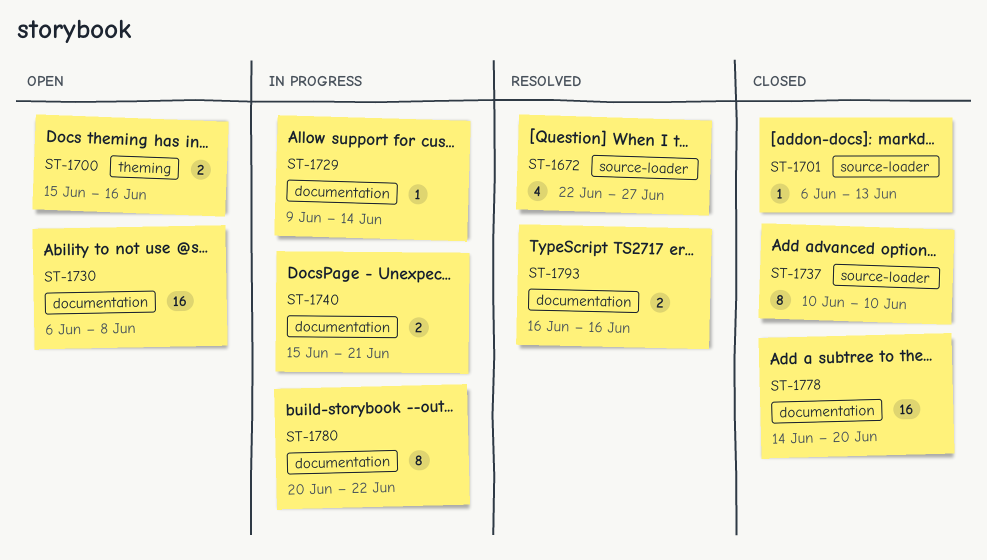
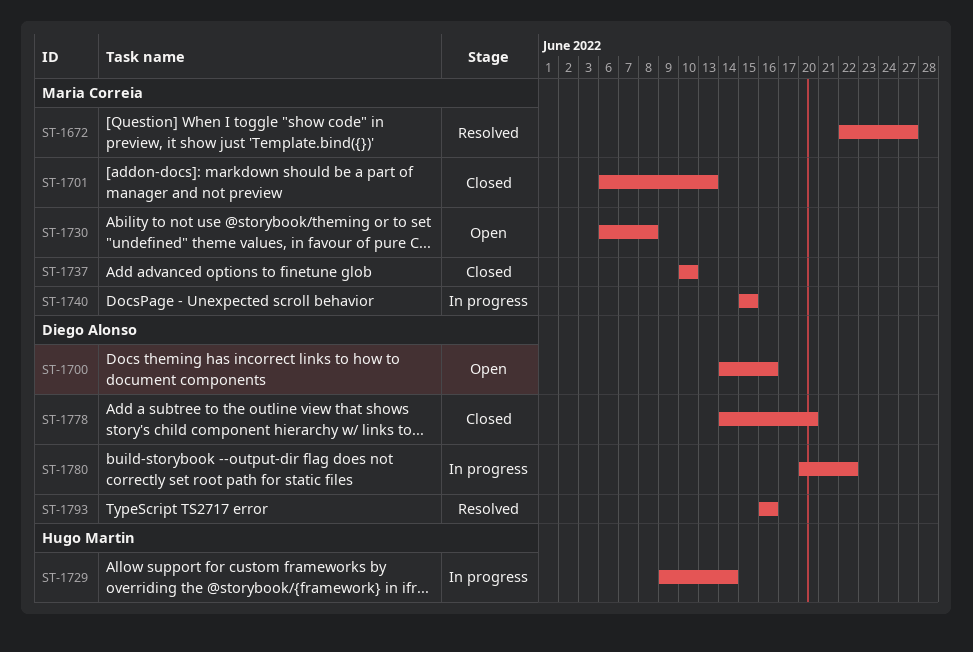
ST-1700, start: Jun 15 -> Jun 14
ST-1740, due: Jun 21 -> Jun 15

